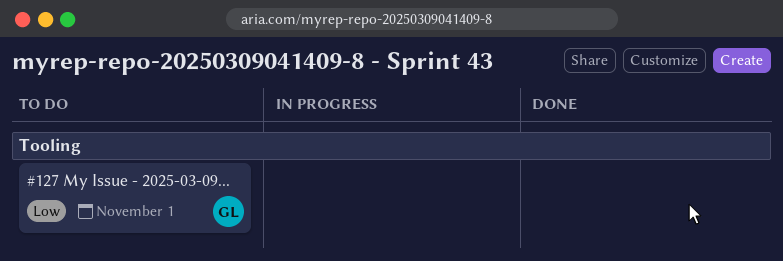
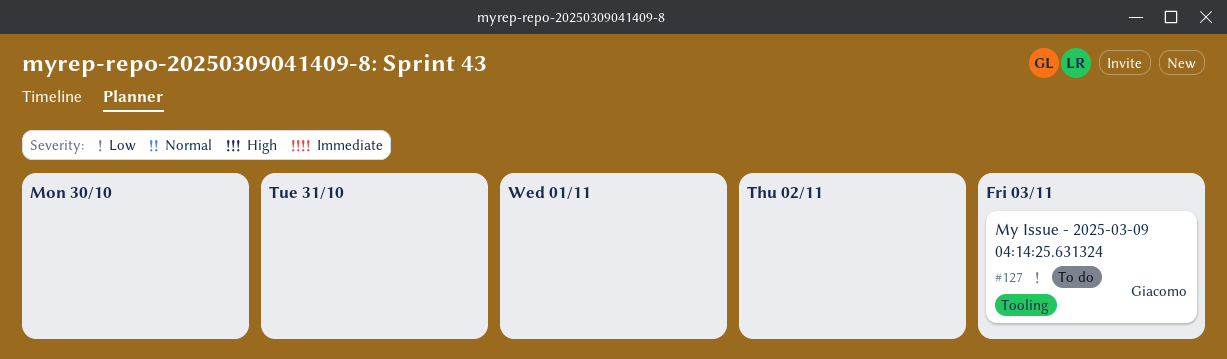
#127, due: Nov 1 -> Nov 3

